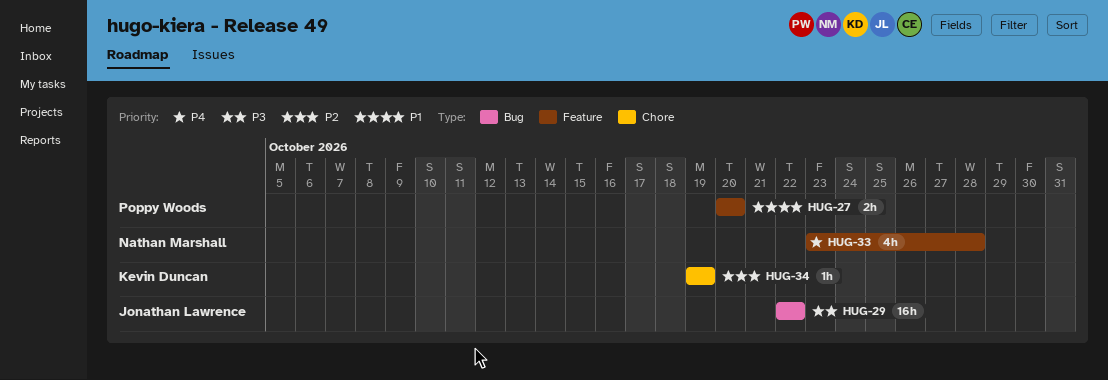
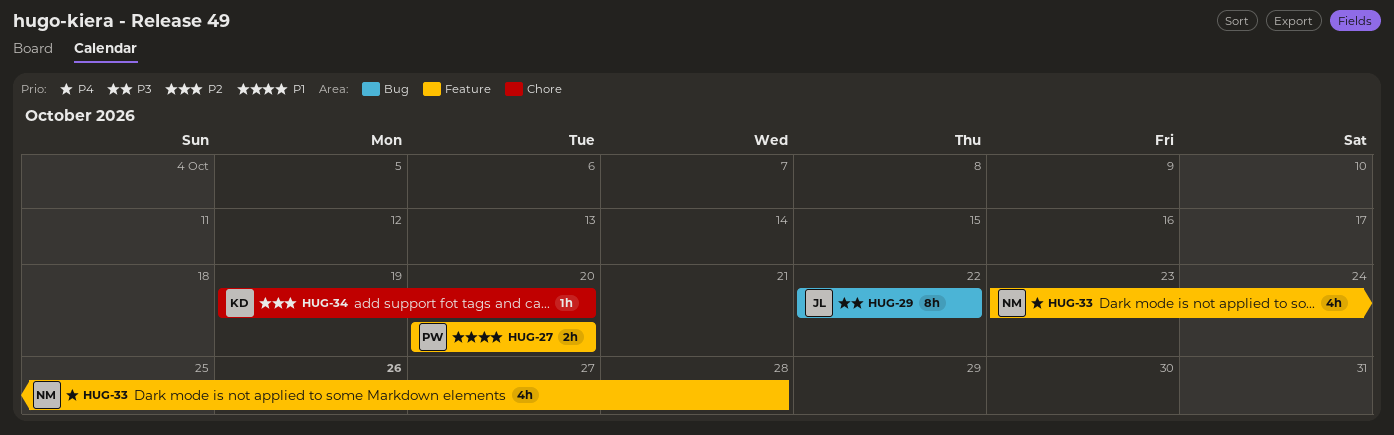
HUG-29, estimate: 16h -> 8h
HUG-34, due: Oct 19 -> Oct 20

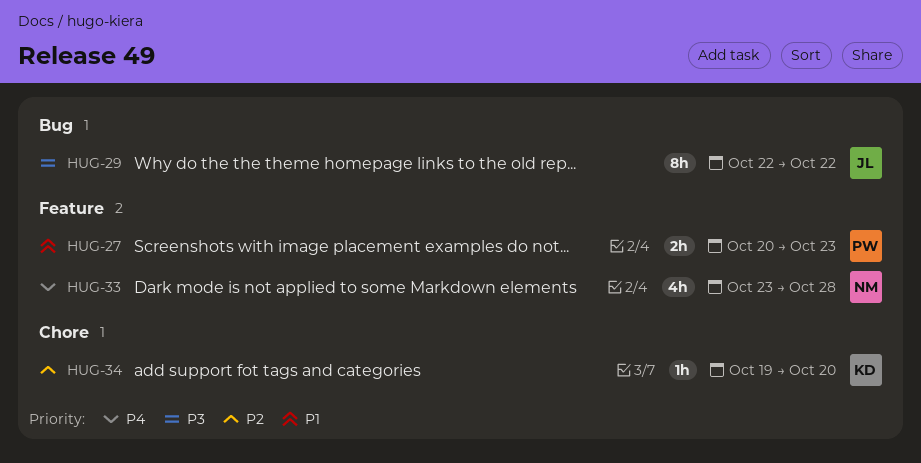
HUG-27, due: Oct 20 -> Oct 23

